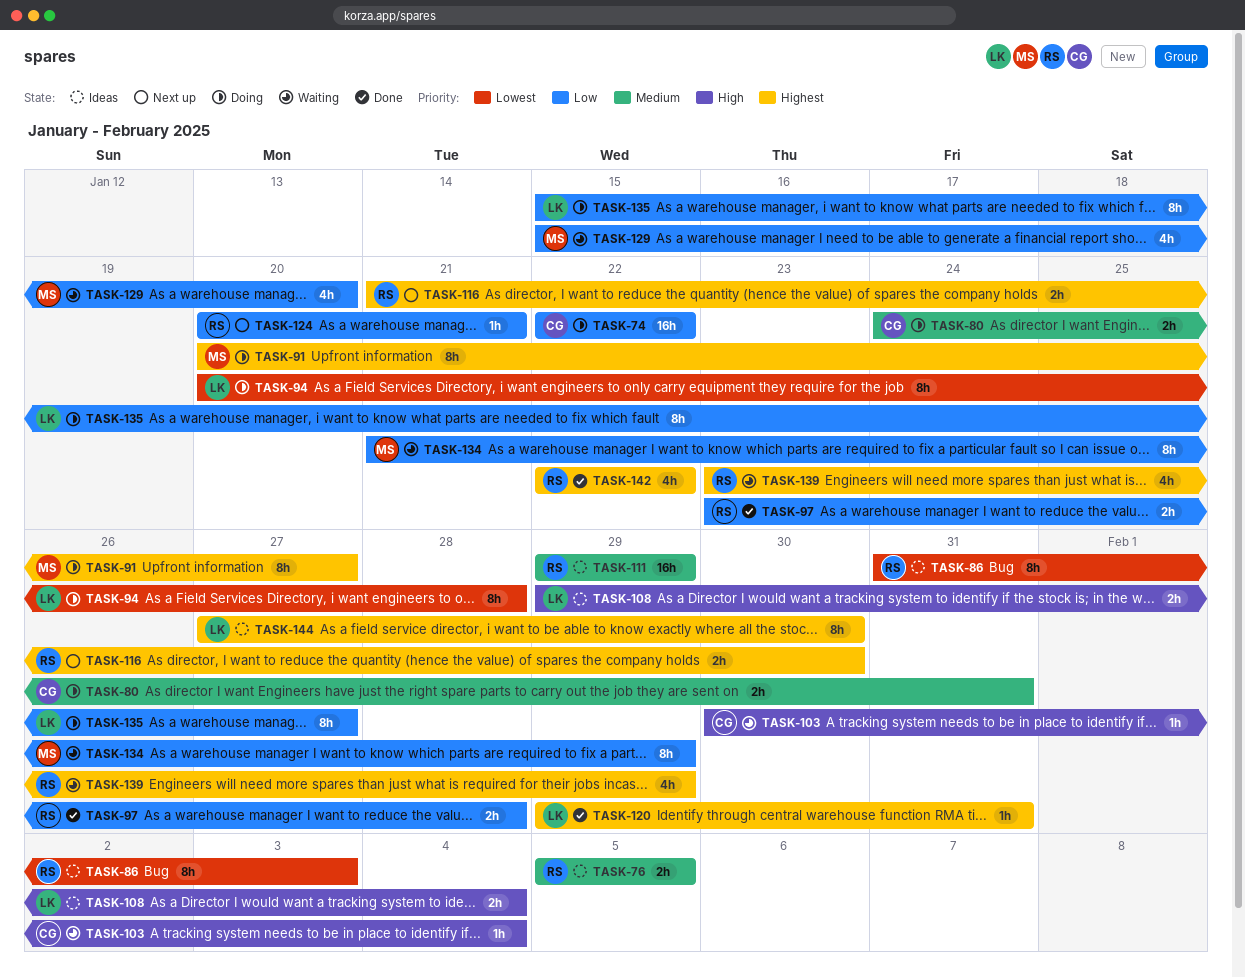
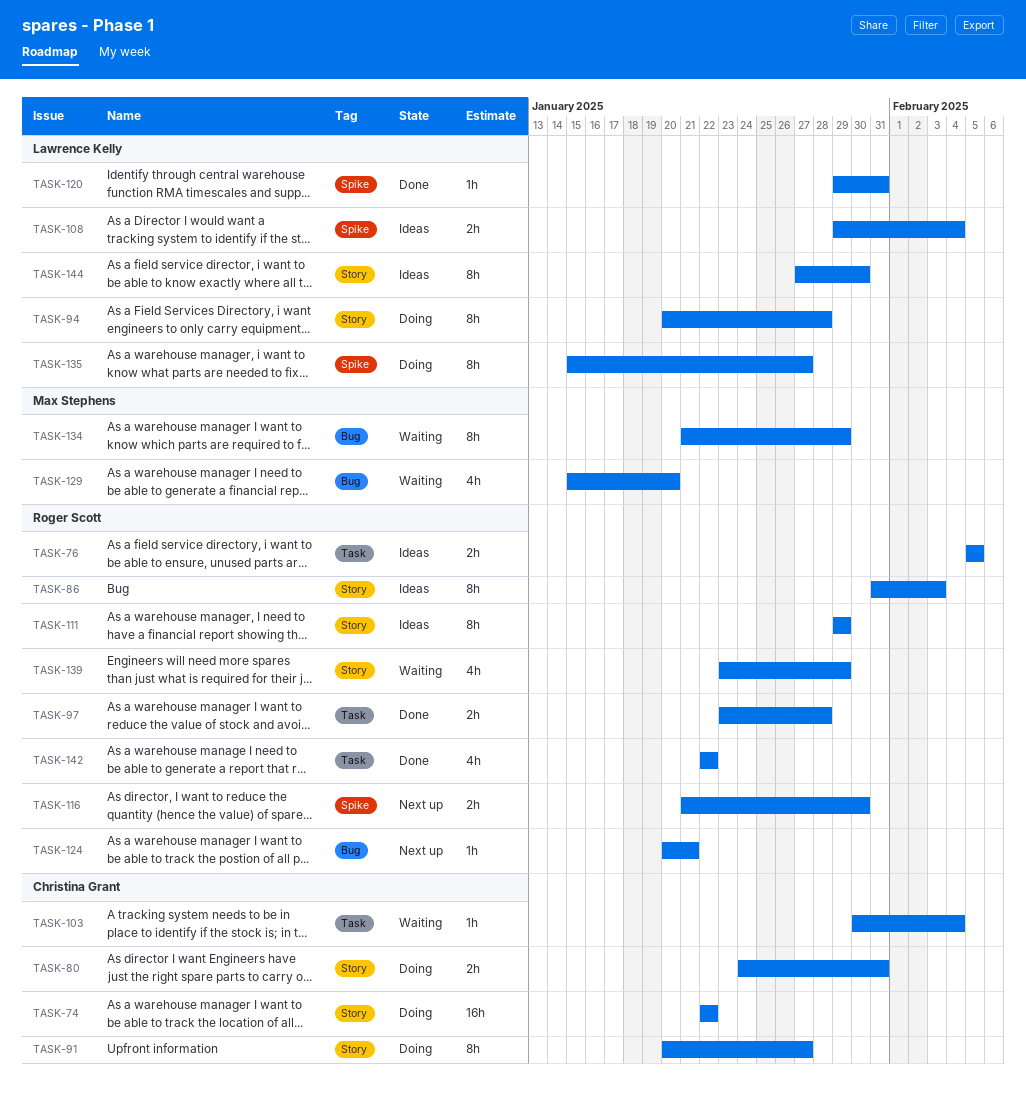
TASK-91, owner: Max Stephens -> Christina Grant
TASK-111, estimate: 16h -> 8h

